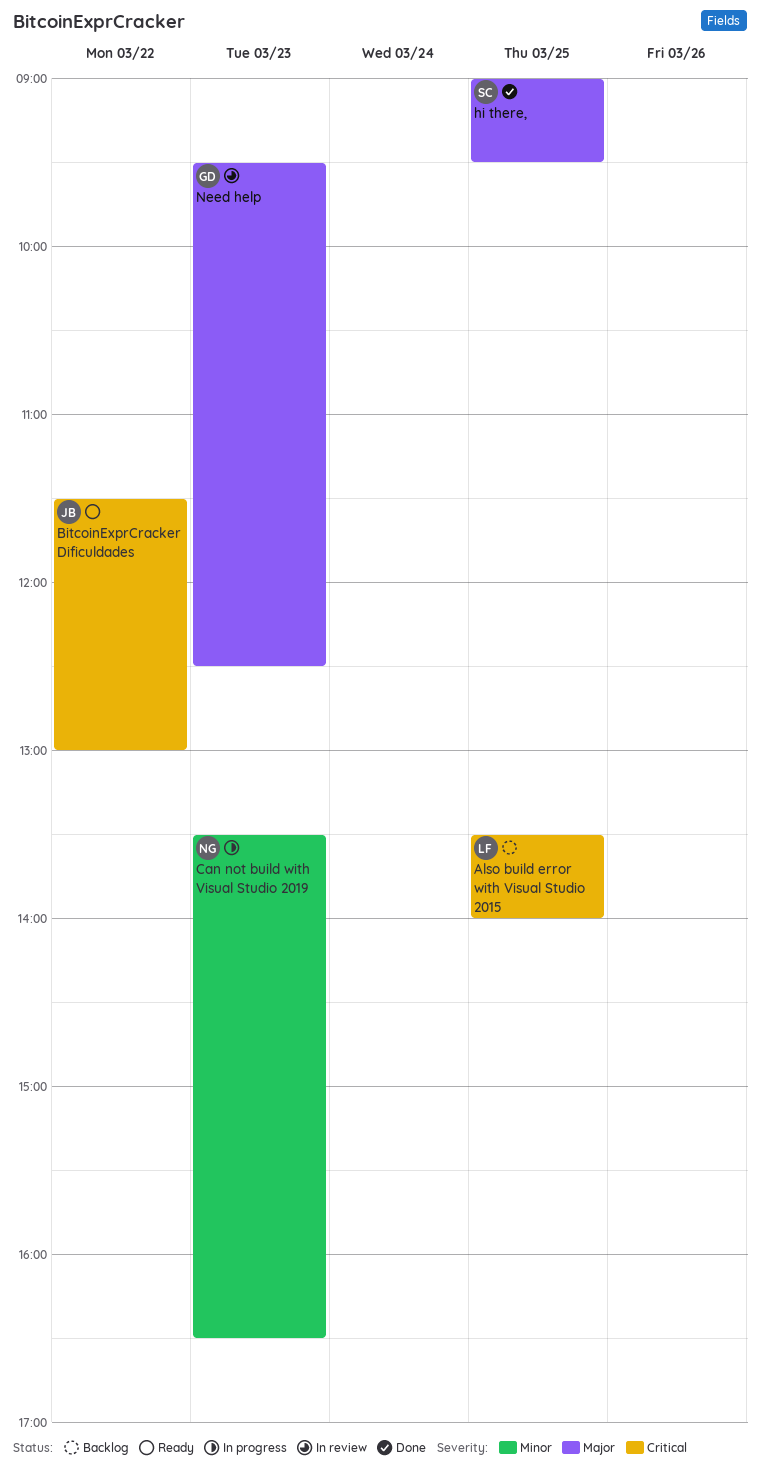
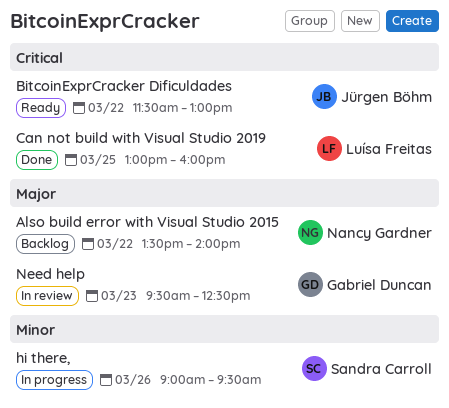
Also build error with Visual Studio 2015, owner: Luísa Freitas -> Nancy Gardner
Also build error with Visual Studio 2015, priority: Critical -> Major
Also build error with Visual Studio 2015, day: Mar 25 -> Mar 22
Can not build with Visual Studio 2019, status: In progress -> Done
Can not build with Visual Studio 2019, owner: Nancy Gardner -> Luísa Freitas
Can not build with Visual Studio 2019, priority: Minor -> Critical
Can not build with Visual Studio 2019, day: Mar 23 -> Mar 25
Can not build with Visual Studio 2019, begins: 13:30 -> 13:00
Can not build with Visual Studio 2019, ends: 16:30 -> 16:00
hi there,, status: Done -> In progress
hi there,, priority: Major -> Minor
hi there,, day: Mar 25 -> Mar 26

